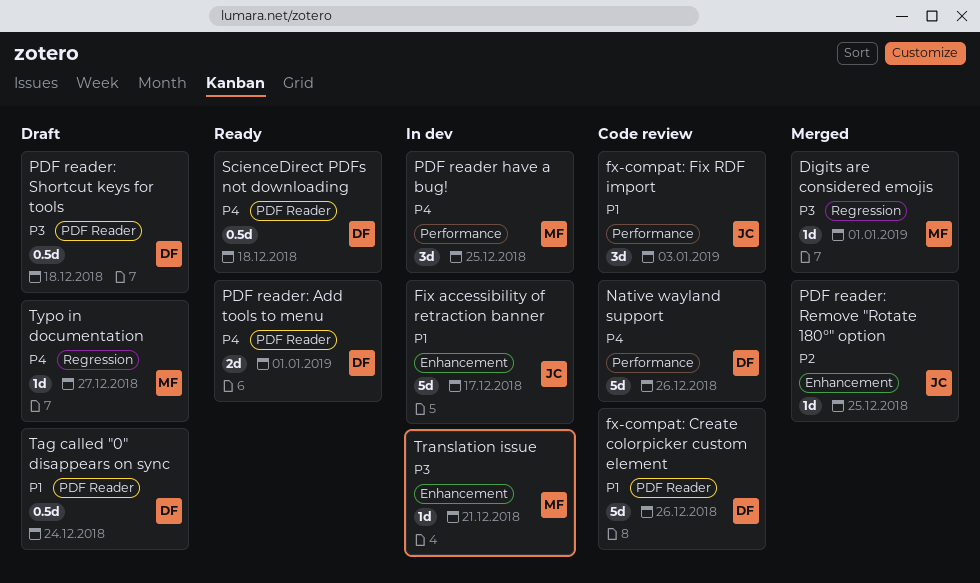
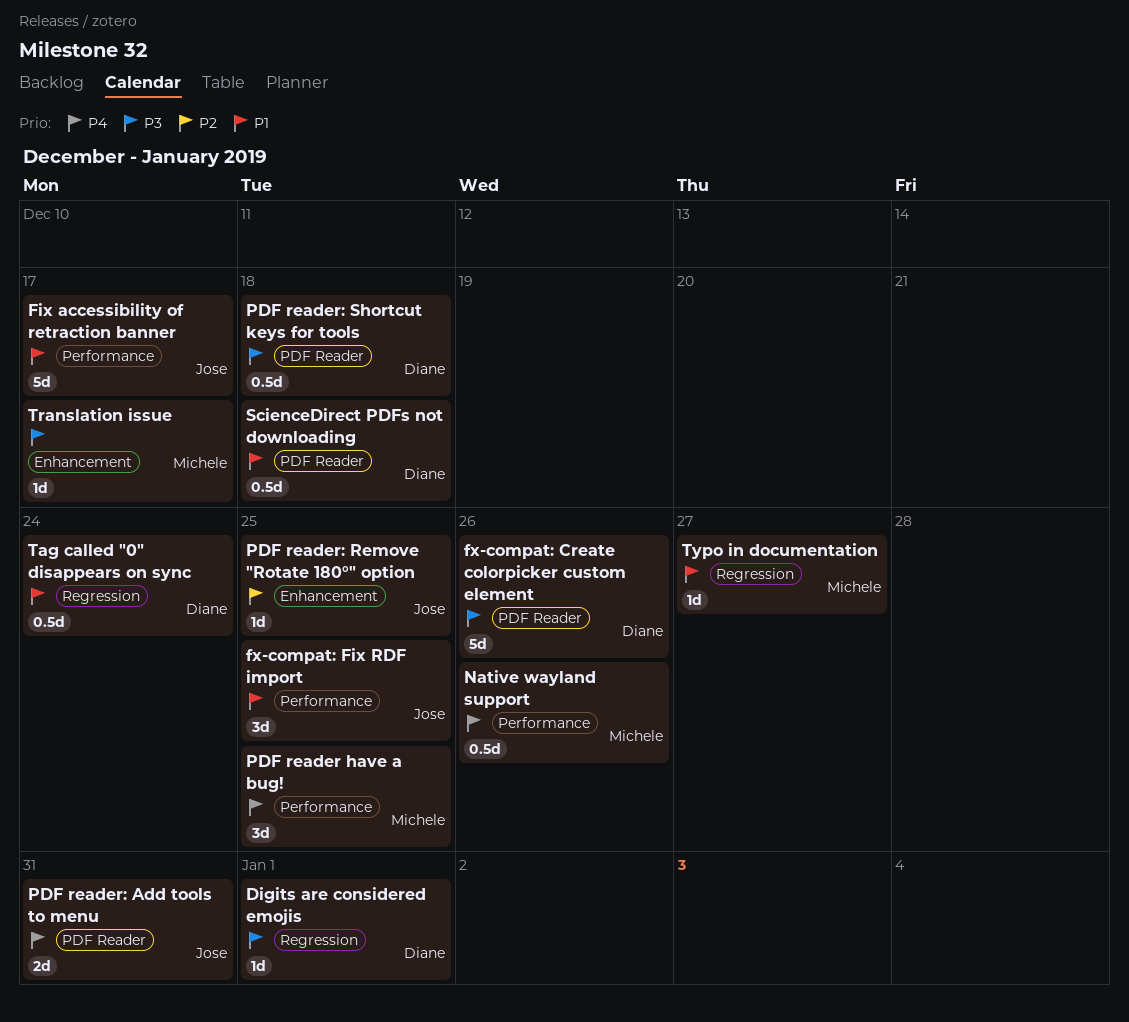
Digits are considered emojis, owner: Michele -> Diane
Fix accessibility of retraction banner, label: Enhancement -> Performance
fx-compat: Create colorpicker custom element, priority: P1 -> P3
fx-compat: Fix RDF import, due: Jan 3 -> Dec 25
Native wayland support, owner: Diane -> Michele
Native wayland support, estimate: 5d -> 0.5d
PDF reader: Add tools to menu, owner: Diane -> Jose
PDF reader: Add tools to menu, due: Jan 1 -> Dec 31
ScienceDirect PDFs not downloading, priority: P4 -> P1
Tag called "0" disappears on sync, label: PDF Reader -> Regression
Translation issue, due: Dec 21 -> Dec 17
Typo in documentation, priority: P4 -> P1

